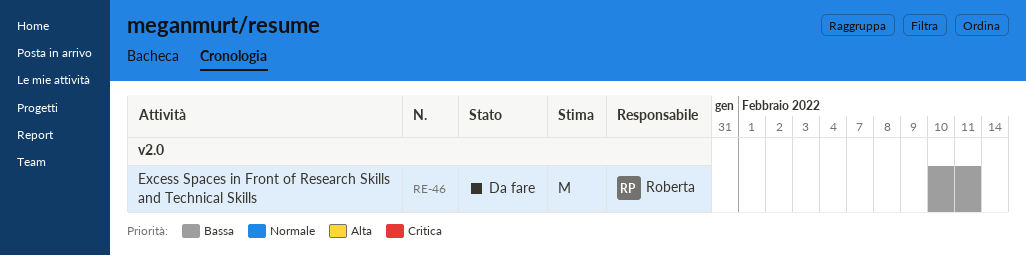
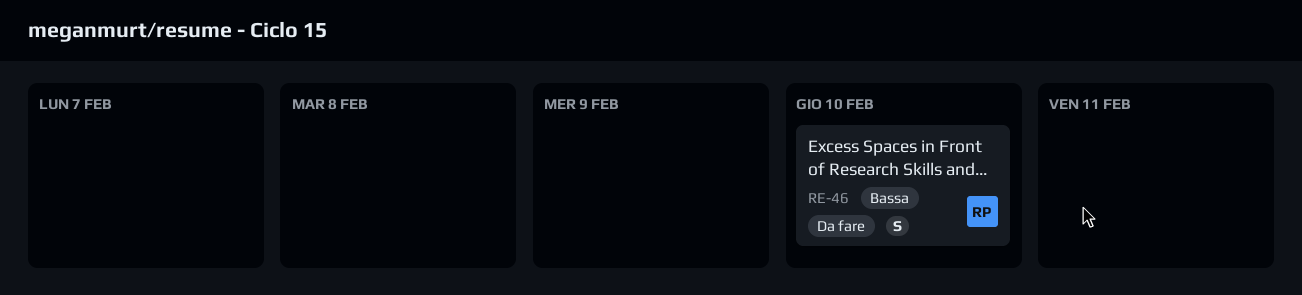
RE-46, estimate: M -> S
RE-46, due: Feb 11 -> Feb 10

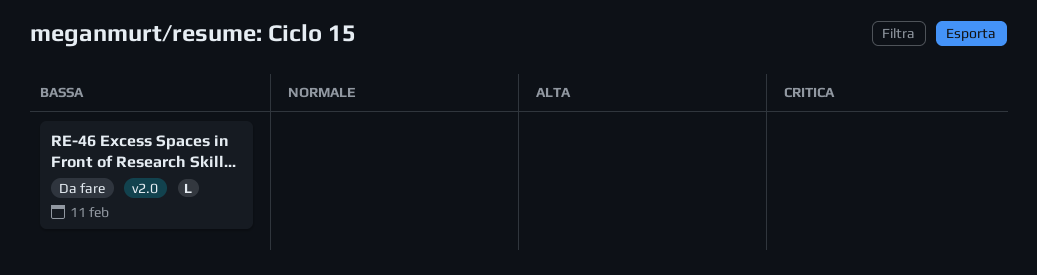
RE-46, estimate: S -> L
RE-46, due: Feb 10 -> Feb 11

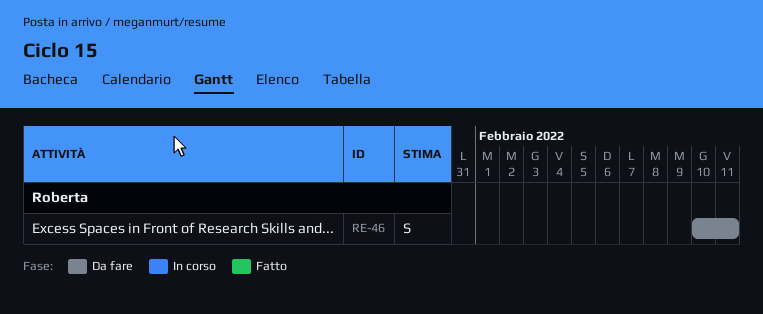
RE-46, estimate: L -> S

